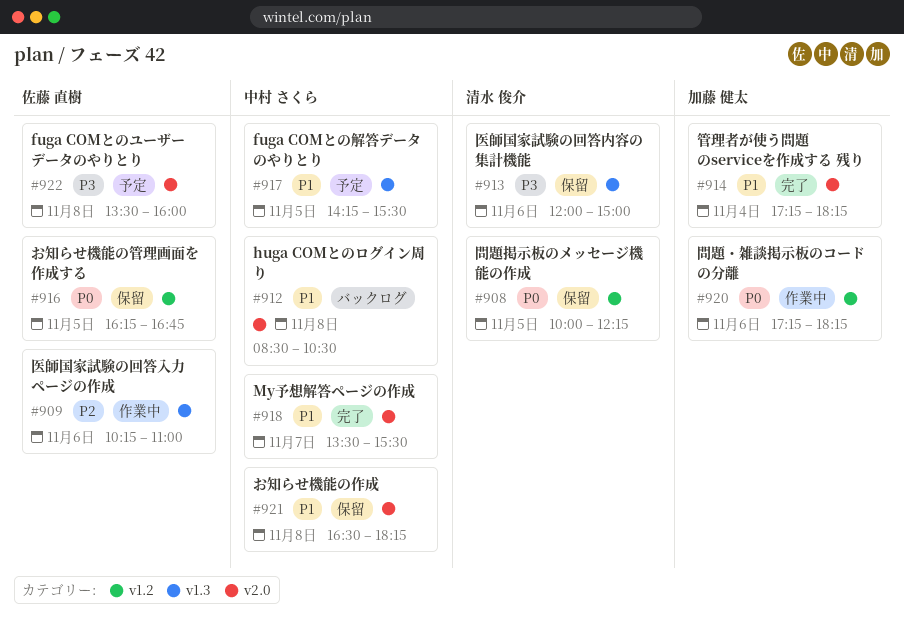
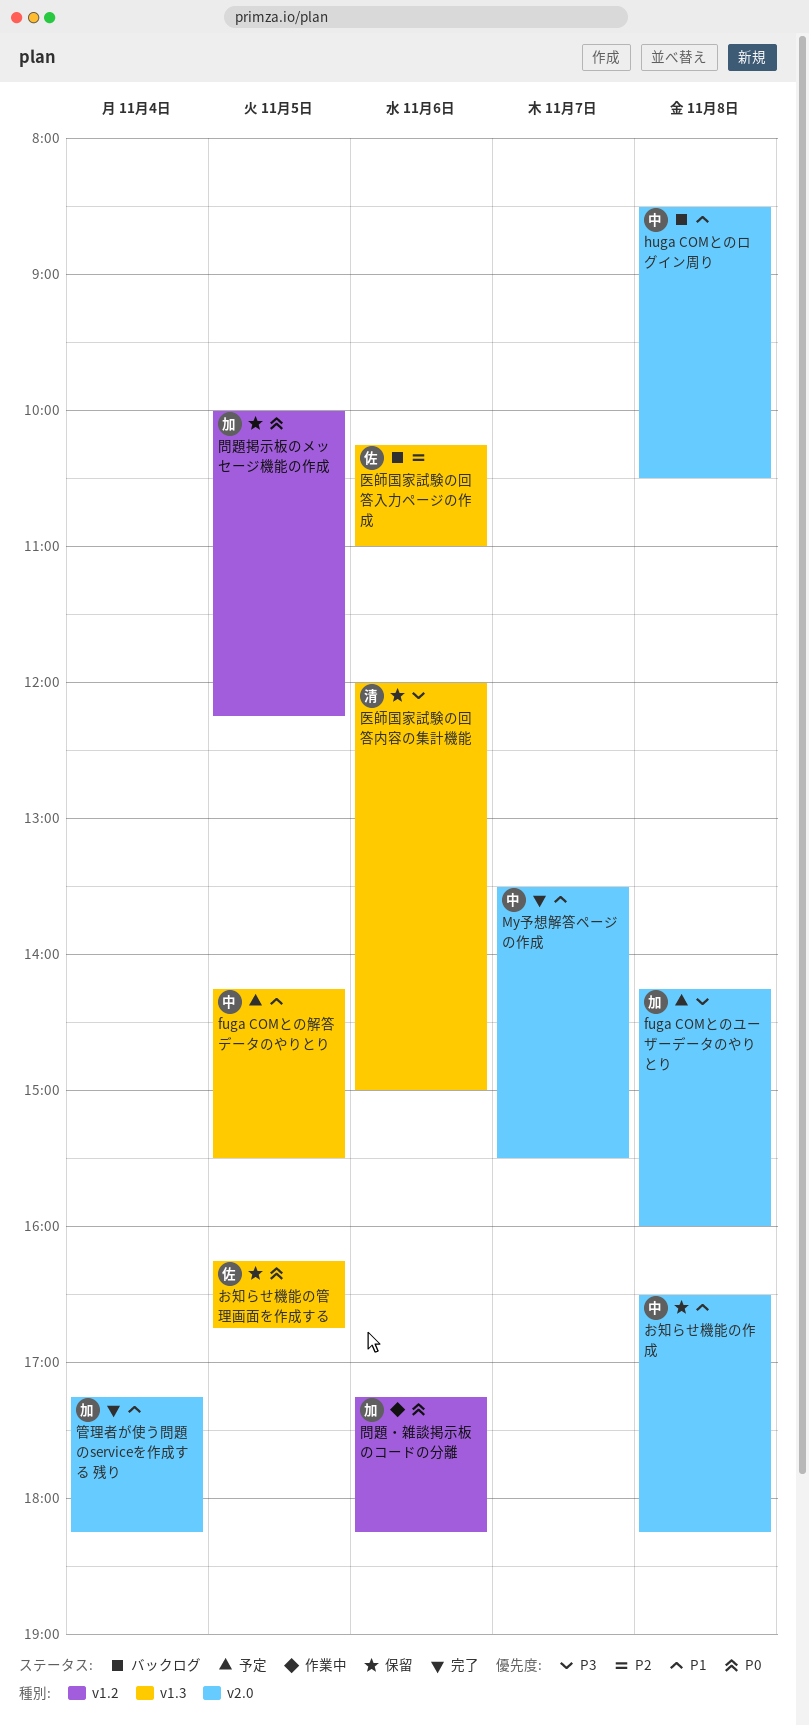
fuga COMとのユーザーデータのやりとり, owner: 佐藤 直樹 -> 加藤 健太
fuga COMとのユーザーデータのやりとり, begins: 13:30 -> 14:15
お知らせ機能の管理画面を作成する, label: v1.2 -> v1.3
医師国家試験の回答入力ページの作成, status: 作業中 -> バックログ
問題掲示板のメッセージ機能の作成, owner: 清水 俊介 -> 加藤 健太

